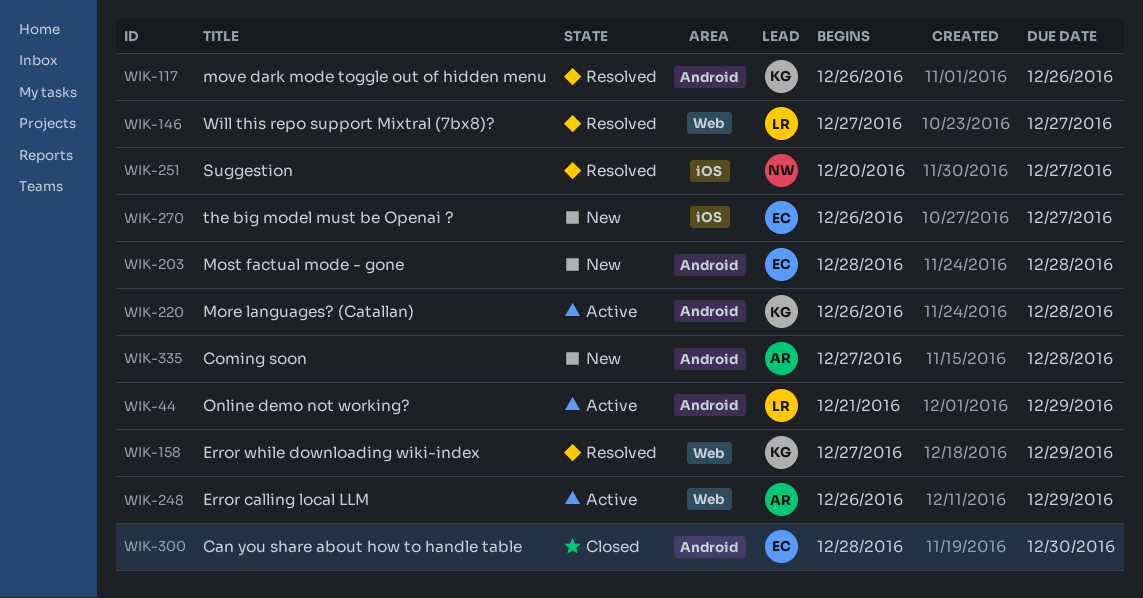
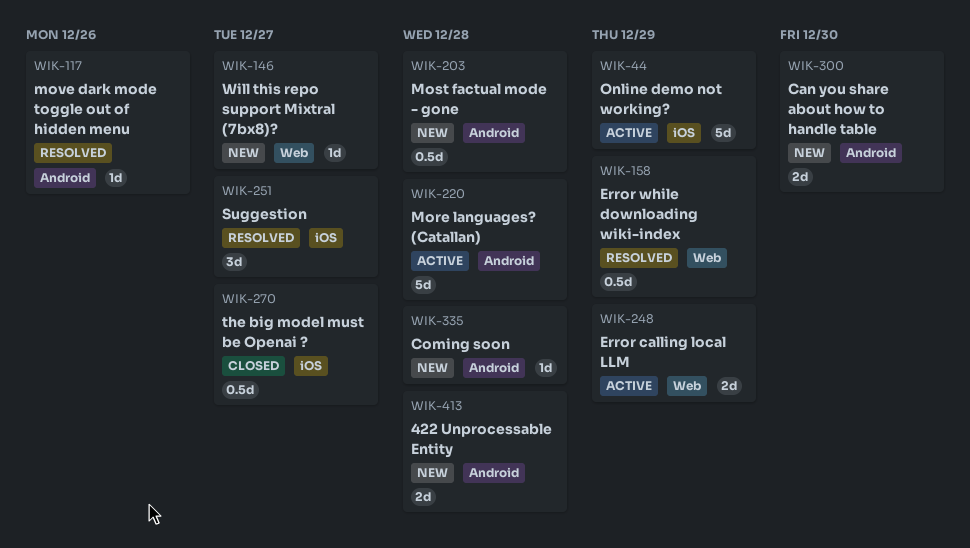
WIK-44, label: Android -> iOS
WIK-146, status: Resolved -> New
WIK-270, status: New -> Closed
WIK-300, status: Closed -> New
WIK-413: none -> present

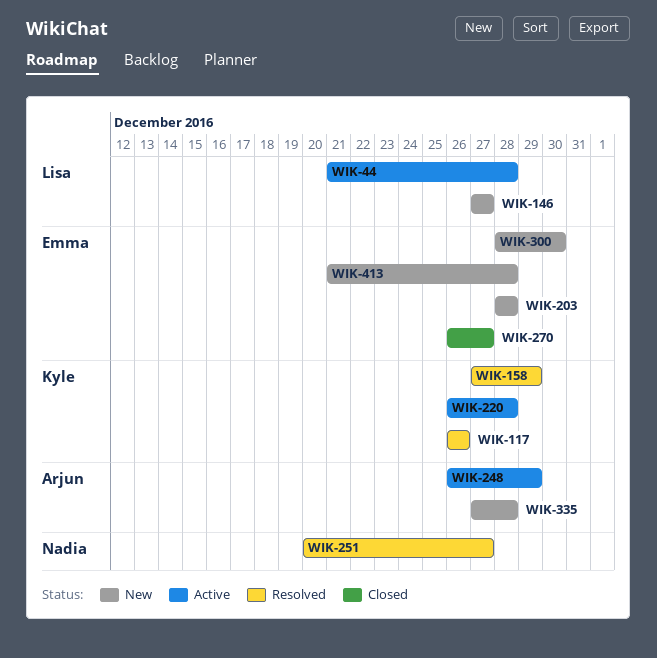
WIK-44, due: Dec 29 -> Dec 28

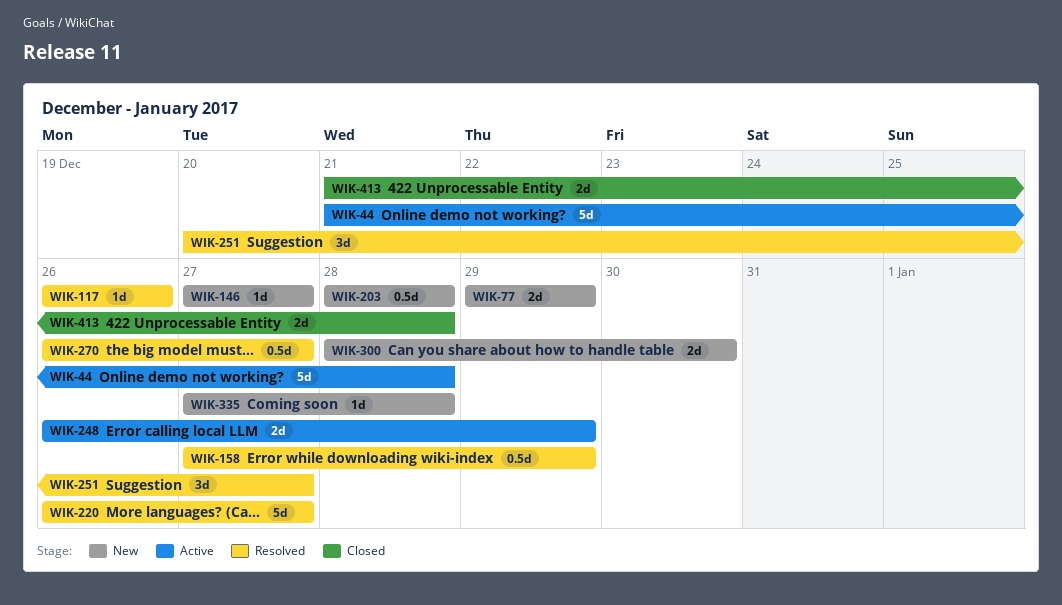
WIK-77: none -> present
WIK-220, status: Active -> Resolved
WIK-220, due: Dec 28 -> Dec 27
WIK-270, status: Closed -> Resolved
WIK-413, status: New -> Closed

